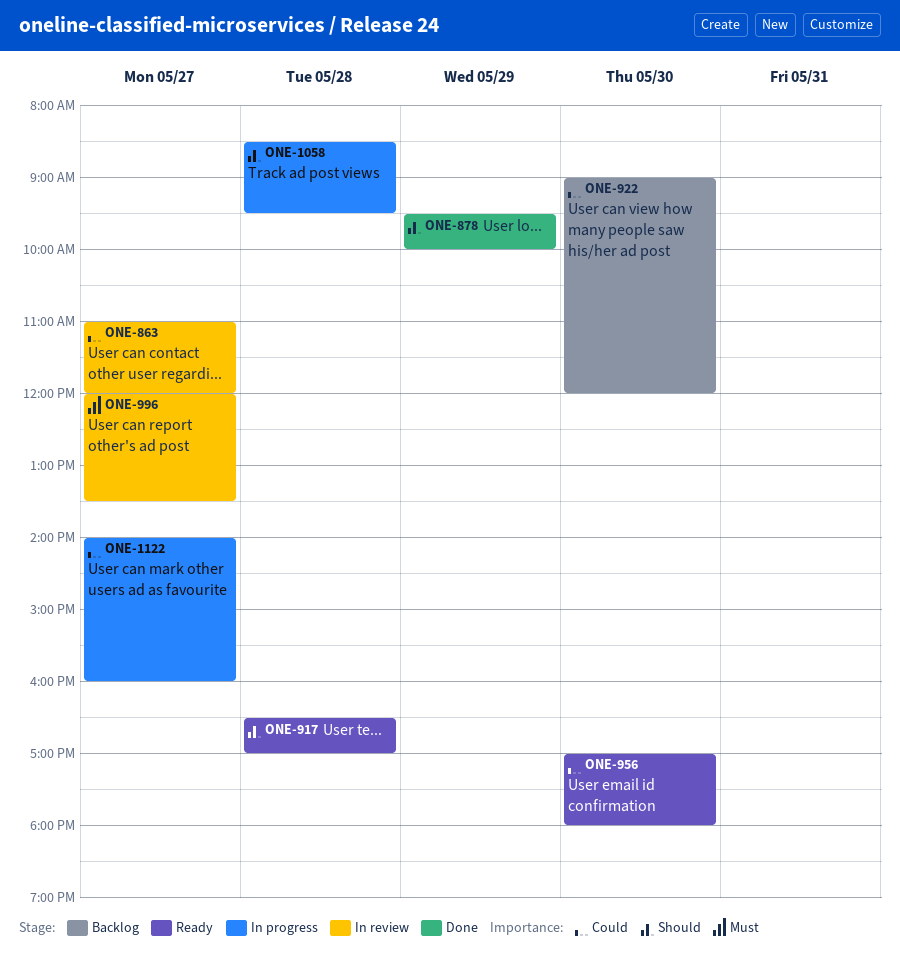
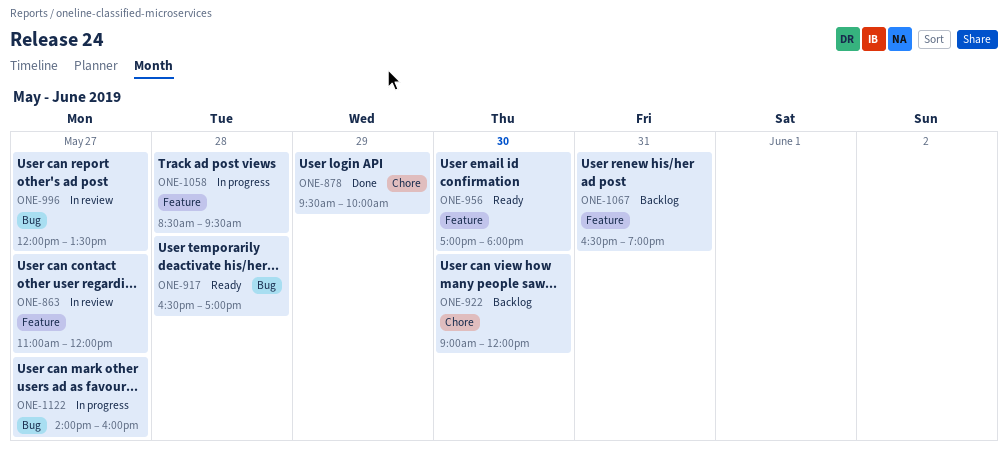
ONE-1067: none -> present

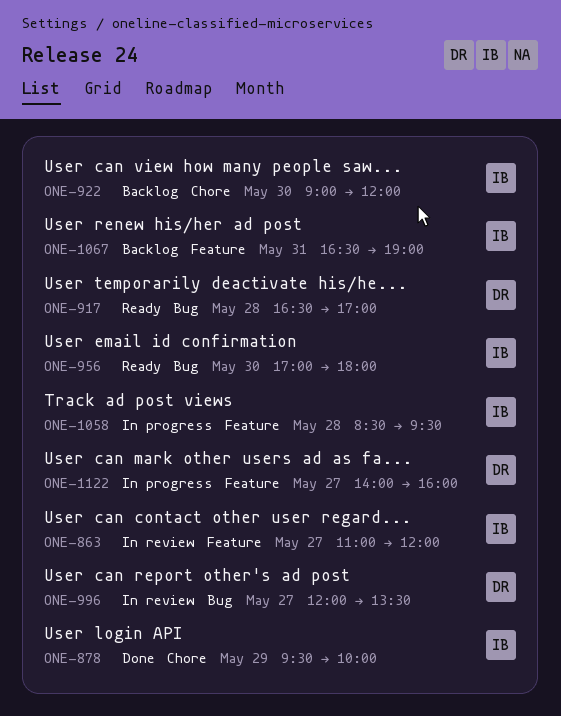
ONE-956, label: Feature -> Bug
ONE-1122, label: Bug -> Feature

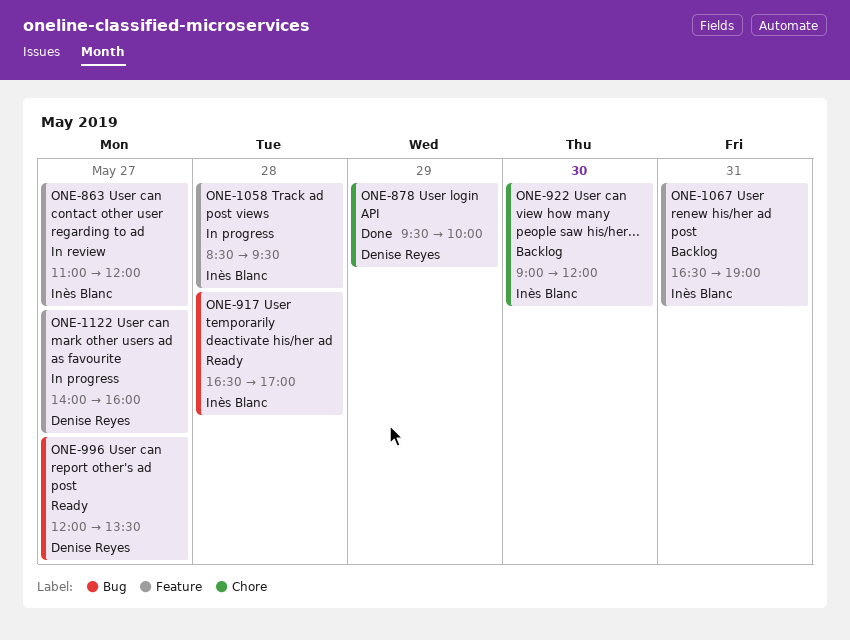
ONE-878, owner: Inès Blanc -> Denise Reyes
ONE-917, owner: Denise Reyes -> Inès Blanc
ONE-956: present -> none
ONE-996, status: In review -> Ready

